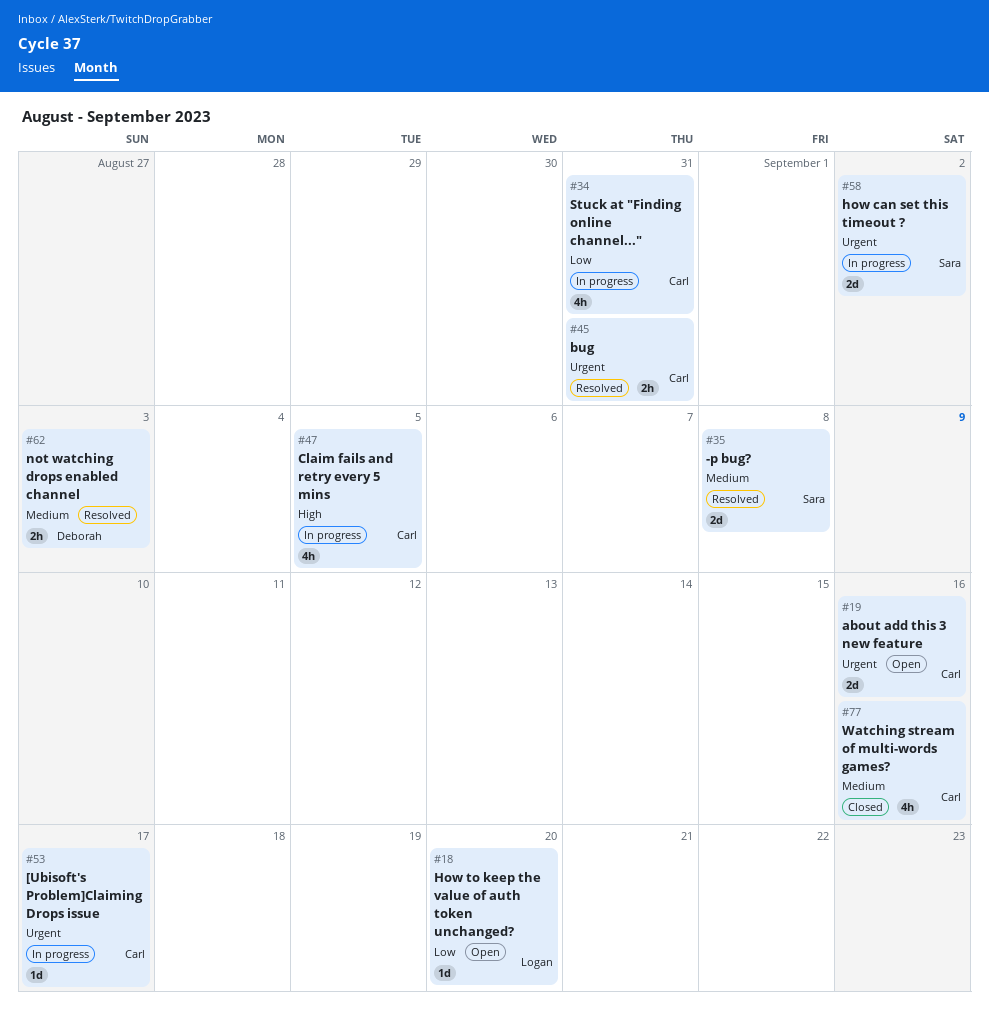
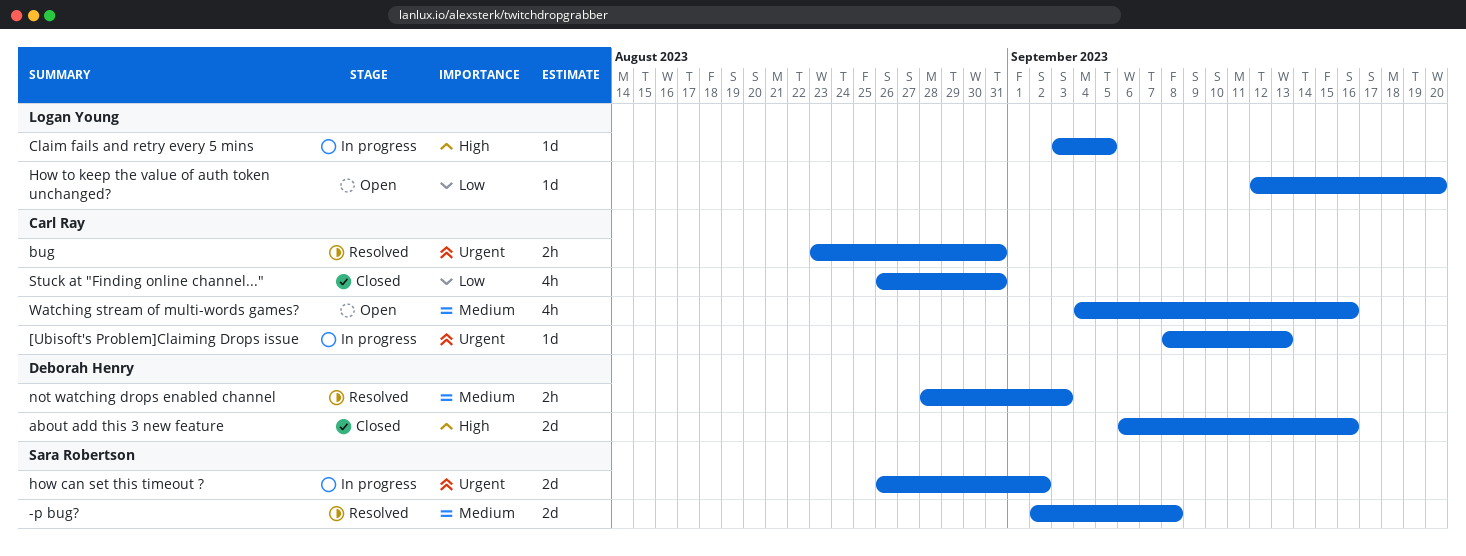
[Ubisoft's Problem]Claiming Drops issue, due: Sep 17 -> Sep 13
about add this 3 new feature, status: Open -> Closed
about add this 3 new feature, owner: Carl Ray -> Deborah Henry
about add this 3 new feature, priority: Urgent -> High
Claim fails and retry every 5 mins, owner: Carl Ray -> Logan Young
Claim fails and retry every 5 mins, estimate: 4h -> 1d
Stuck at "Finding online channel...", status: In progress -> Closed
Watching stream of multi-words games?, status: Closed -> Open

